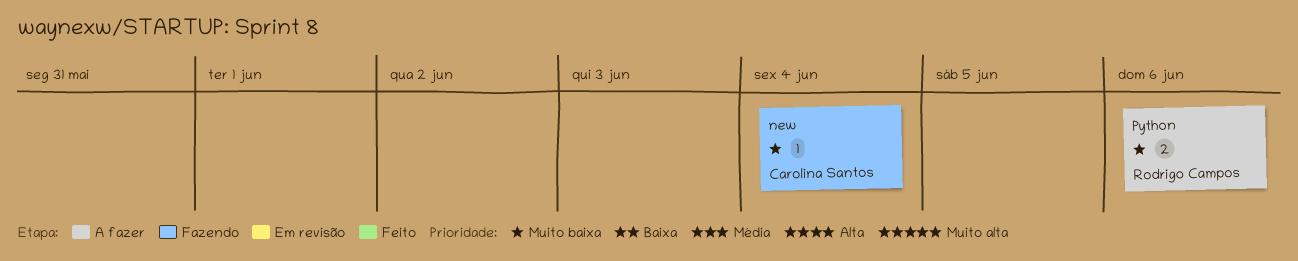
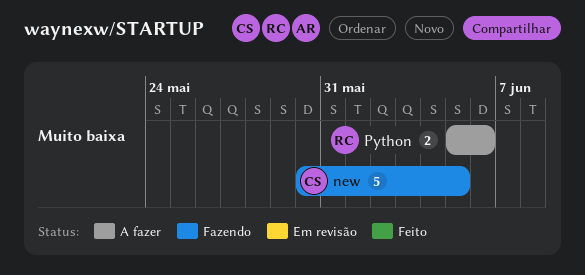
new, estimate: 1 -> 5
new, due: Jun 4 -> Jun 5

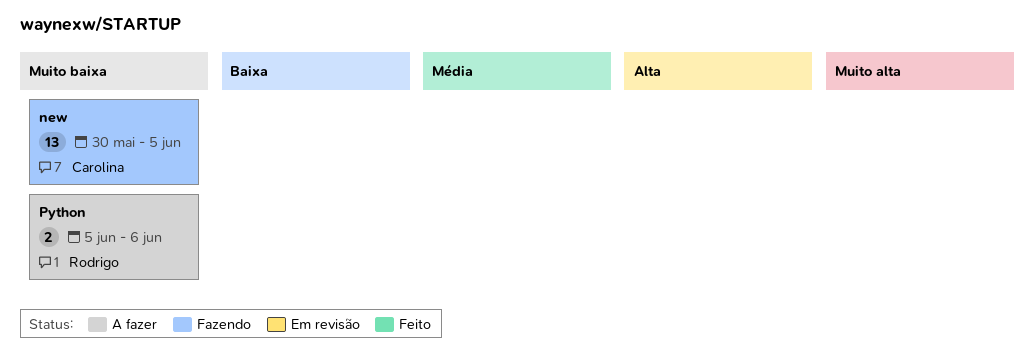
new, estimate: 5 -> 13

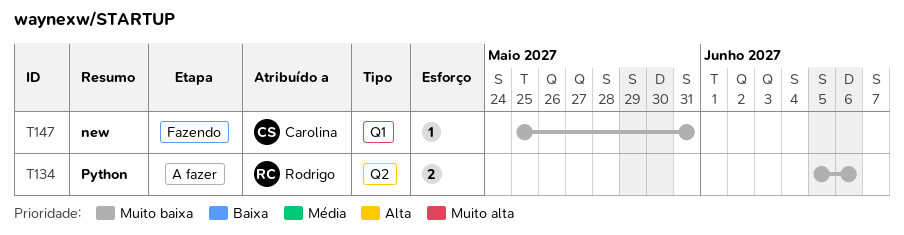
new, estimate: 13 -> 1
new, start: May 30 -> May 25
new, due: Jun 5 -> May 31

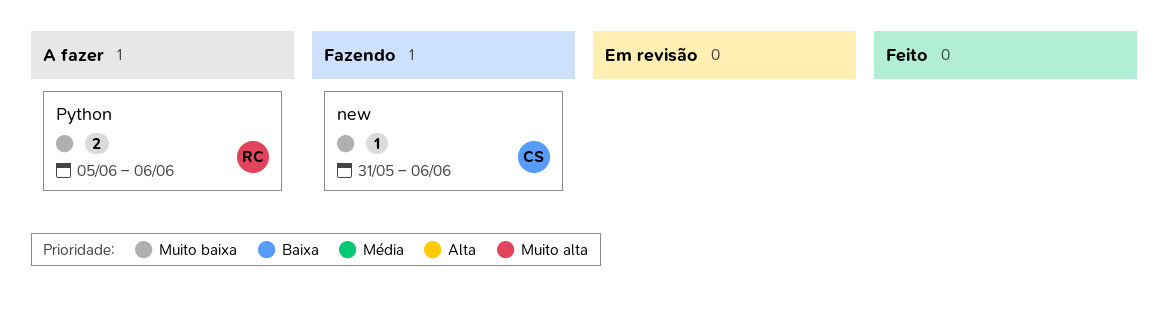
new, start: May 25 -> May 31
new, due: May 31 -> Jun 6

